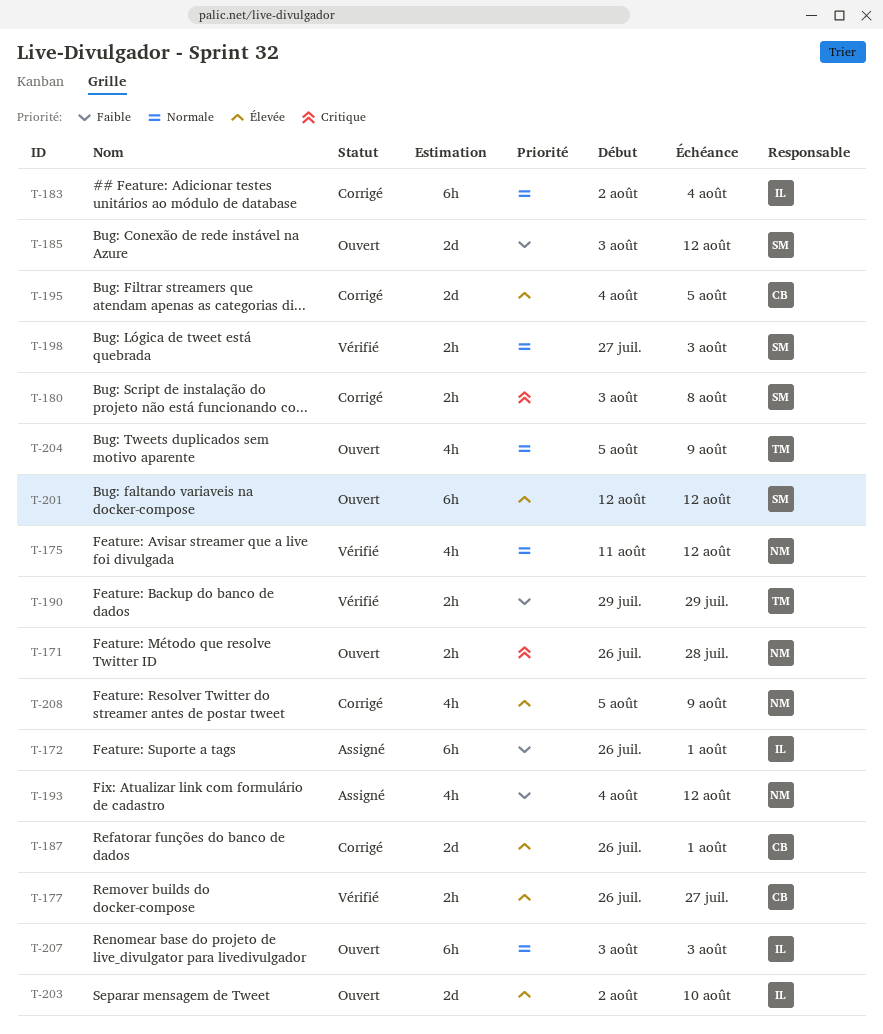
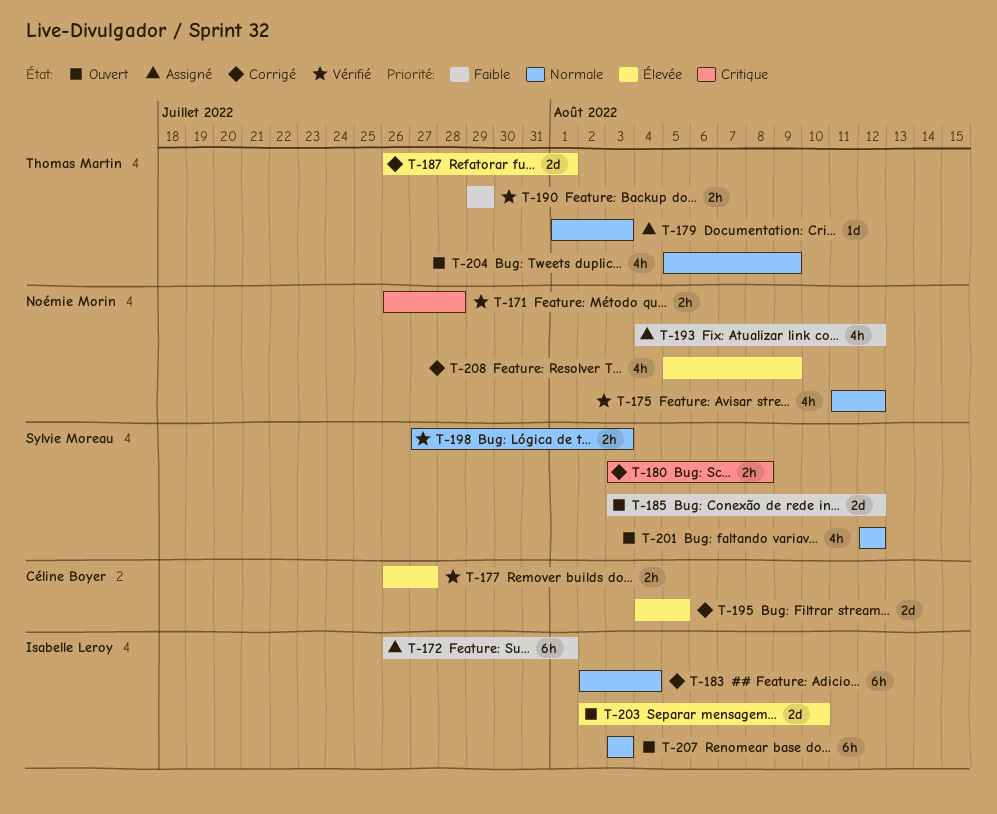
T-171, status: Ouvert -> Vérifié
T-179: none -> present
T-187, owner: Céline Boyer -> Thomas Martin
T-201, priority: Élevée -> Normale
T-201, estimate: 6h -> 4h

